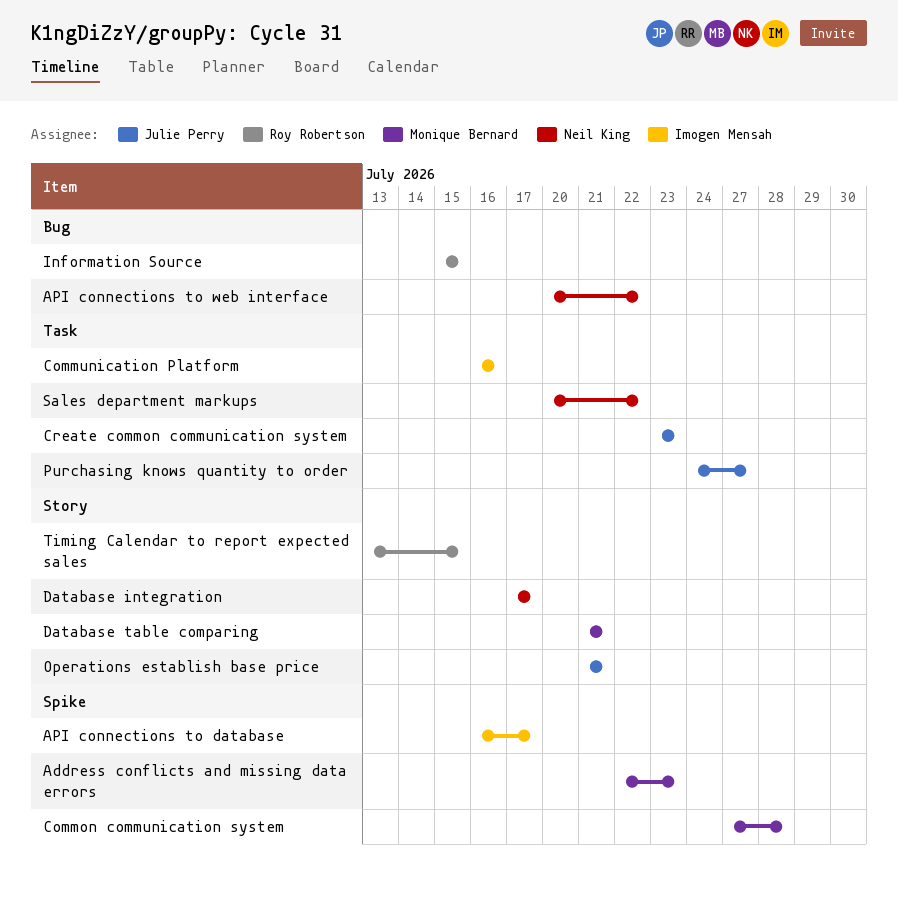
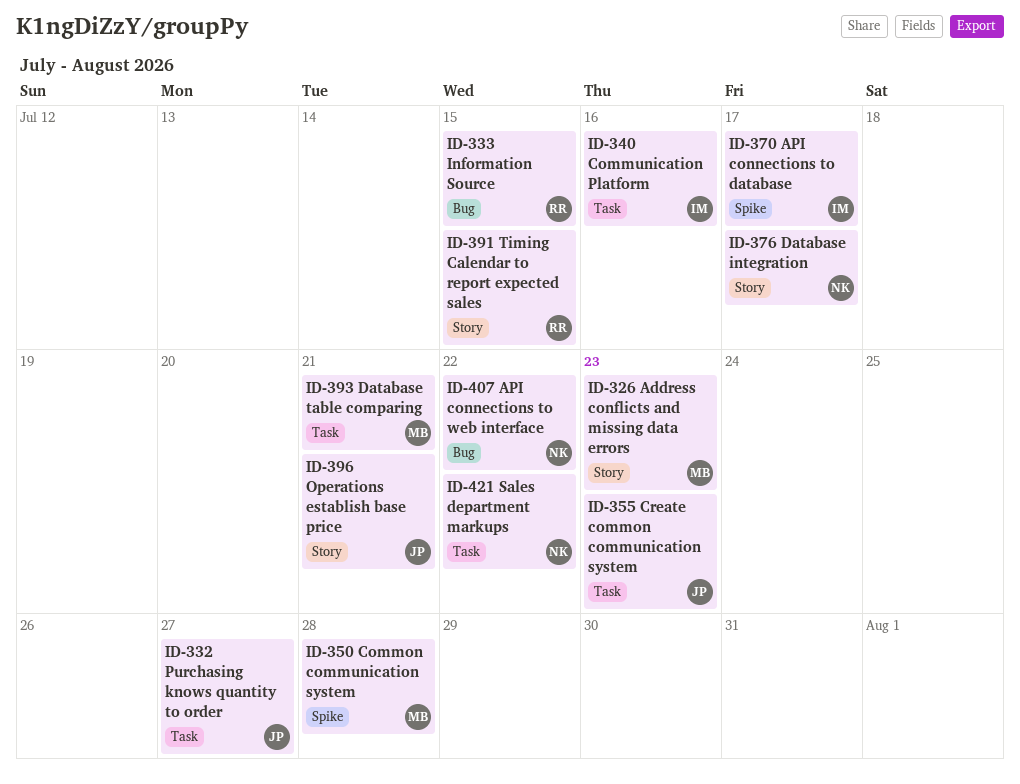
Address conflicts and missing data errors, label: Spike -> Story
Database table comparing, label: Story -> Task

